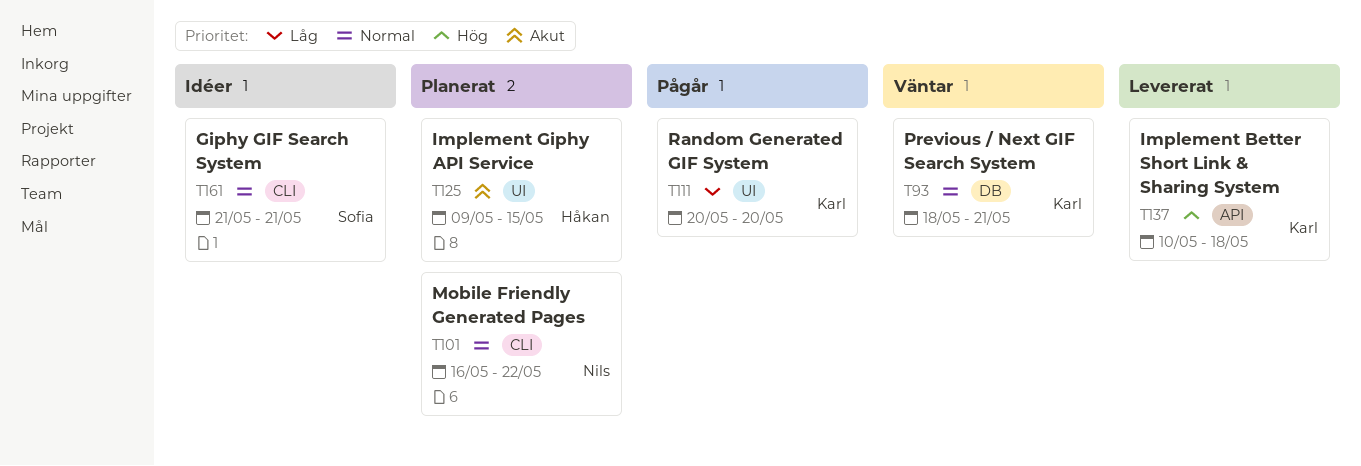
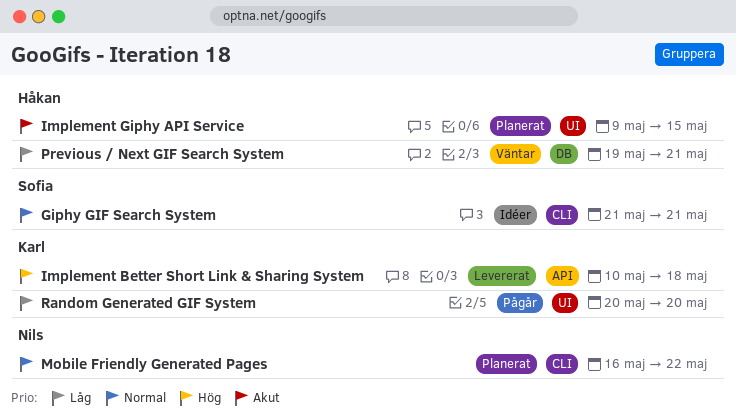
Previous / Next GIF Search System, owner: Karl -> Håkan
Previous / Next GIF Search System, priority: Normal -> Låg
Previous / Next GIF Search System, start: May 18 -> May 19

